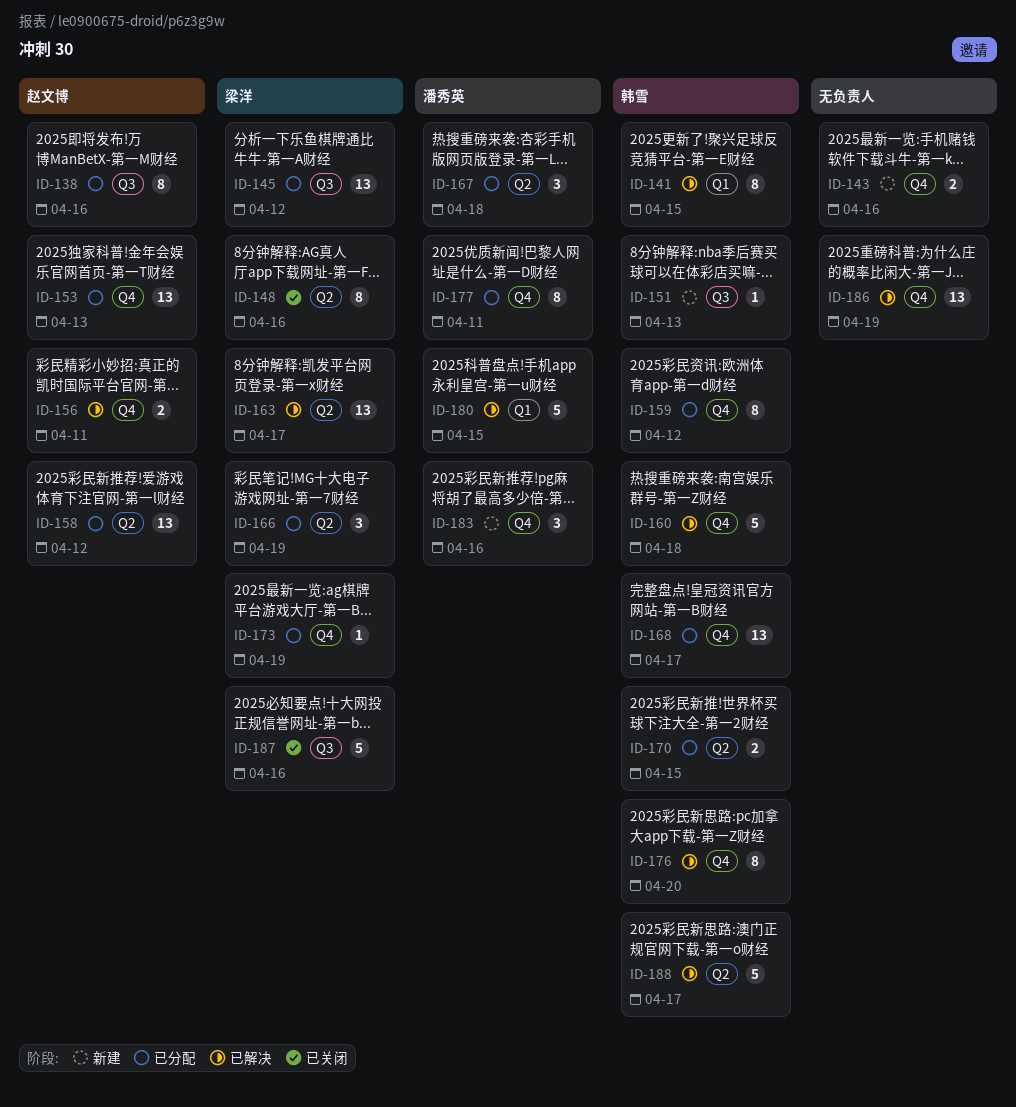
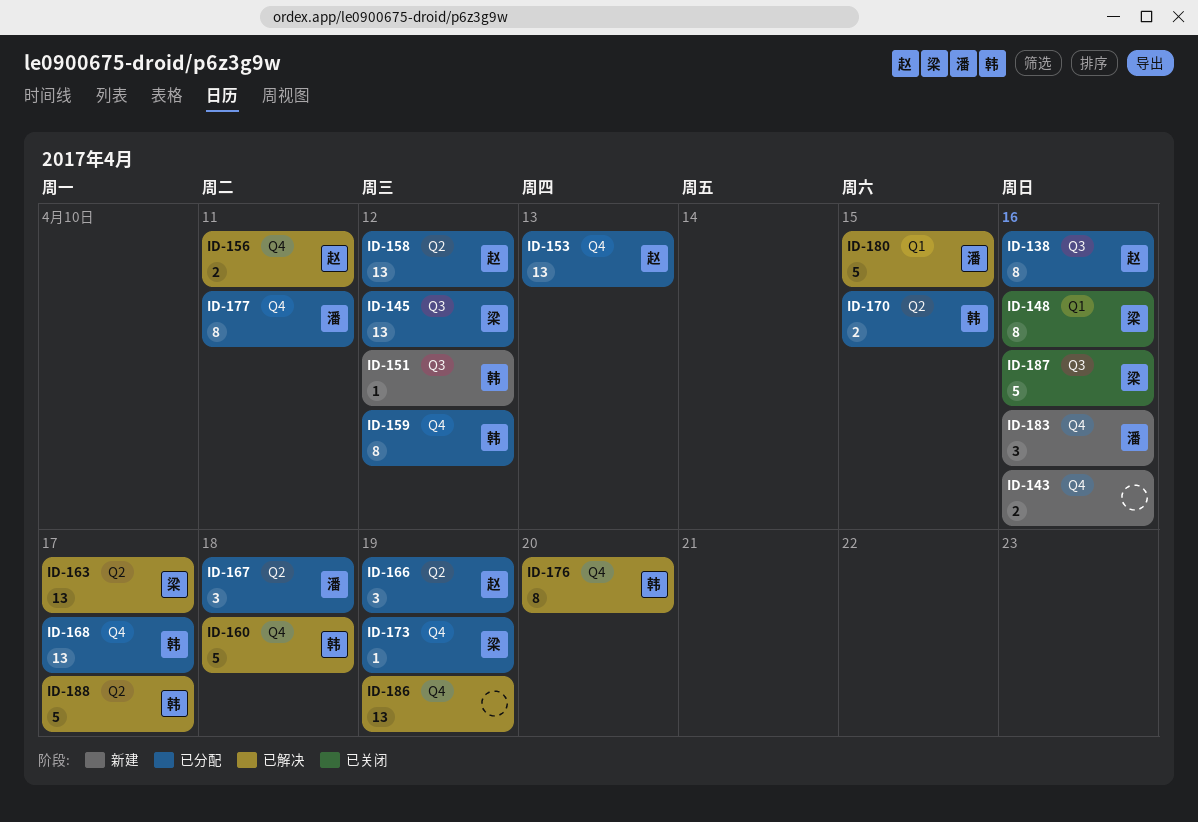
ID-141: present -> none
ID-148, label: Q2 -> Q1
ID-151, due: Apr 13 -> Apr 12
ID-166, owner: 梁洋 -> 赵文博

